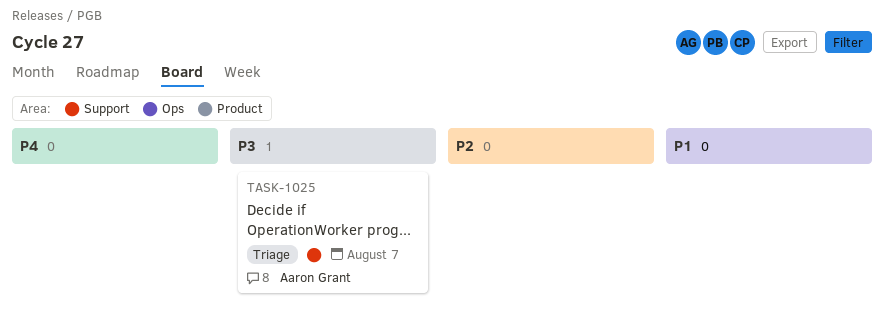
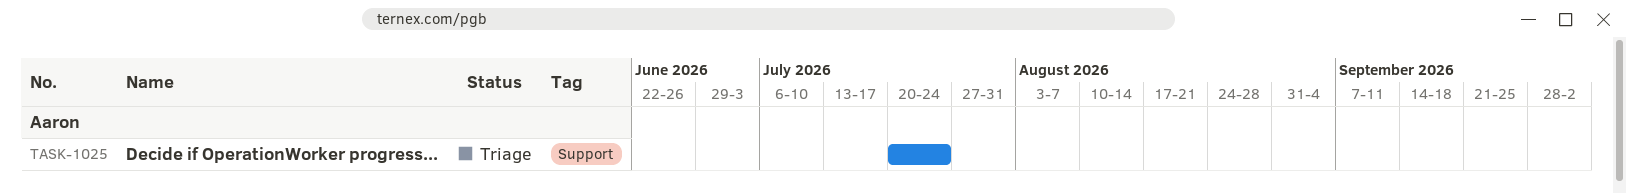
TASK-1025, due: Aug 7 -> Jul 24

